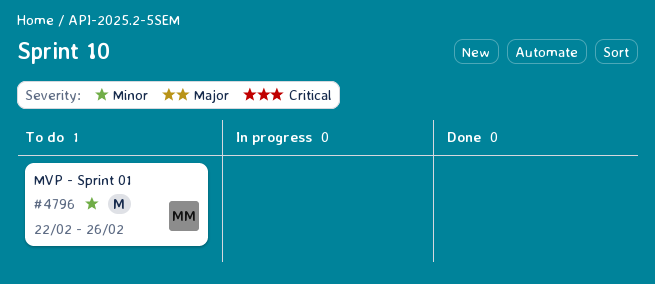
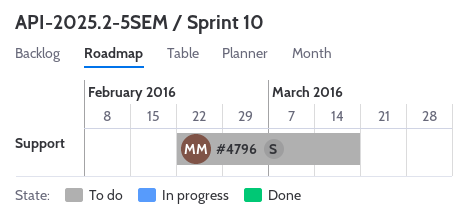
#4796, estimate: M -> S
#4796, due: Feb 26 -> Mar 18

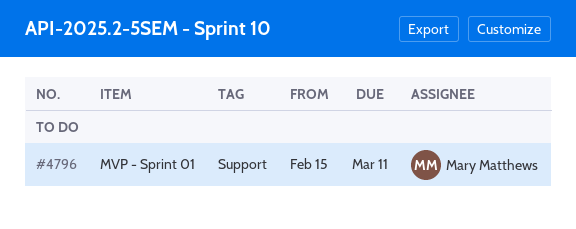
#4796, start: Feb 22 -> Feb 15
#4796, due: Mar 18 -> Mar 11

